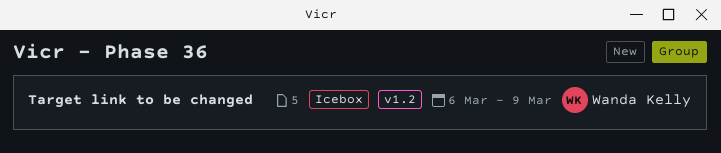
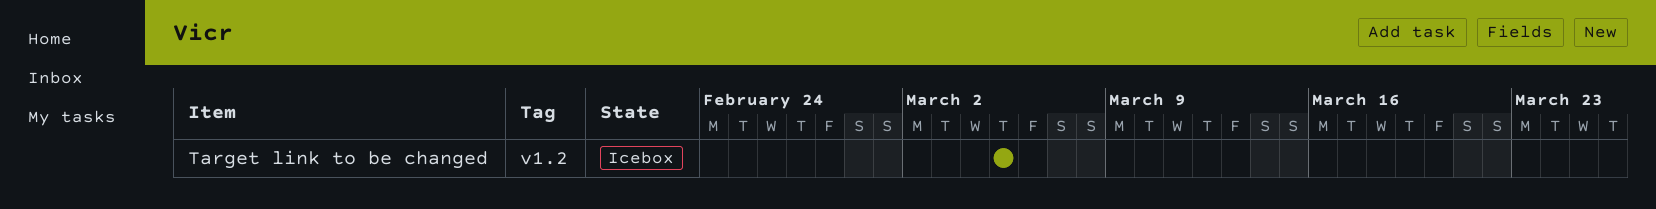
Target link to be changed, start: Mar 6 -> Mar 5
Target link to be changed, due: Mar 9 -> Mar 5

